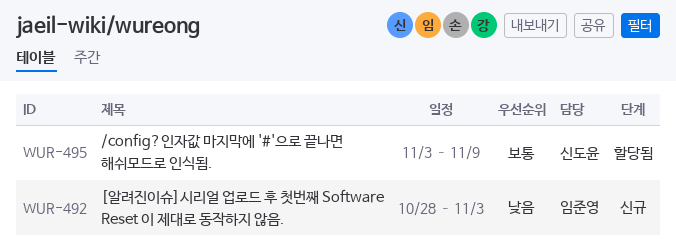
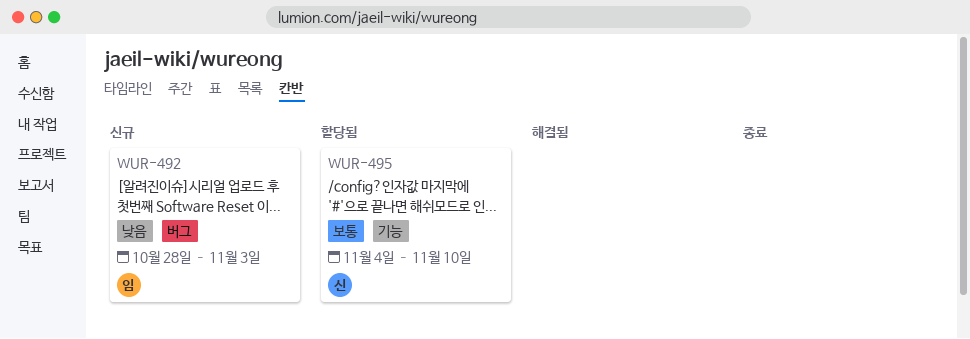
WUR-495, start: Nov 3 -> Nov 4
WUR-495, due: Nov 9 -> Nov 10

